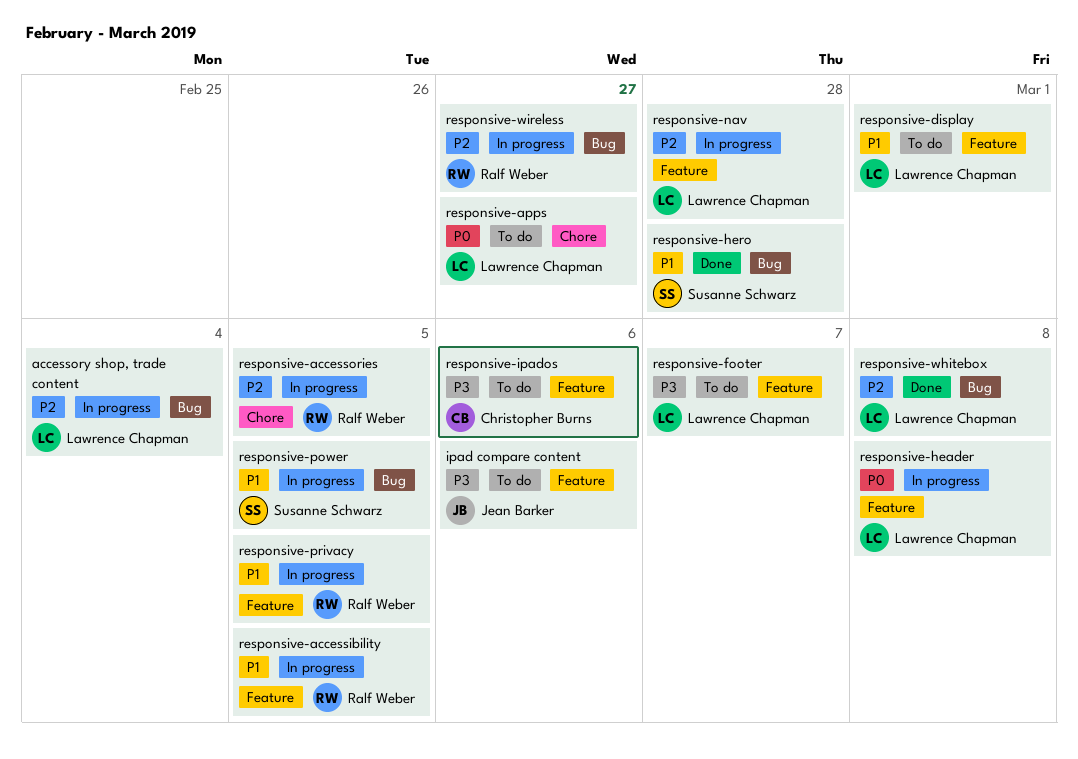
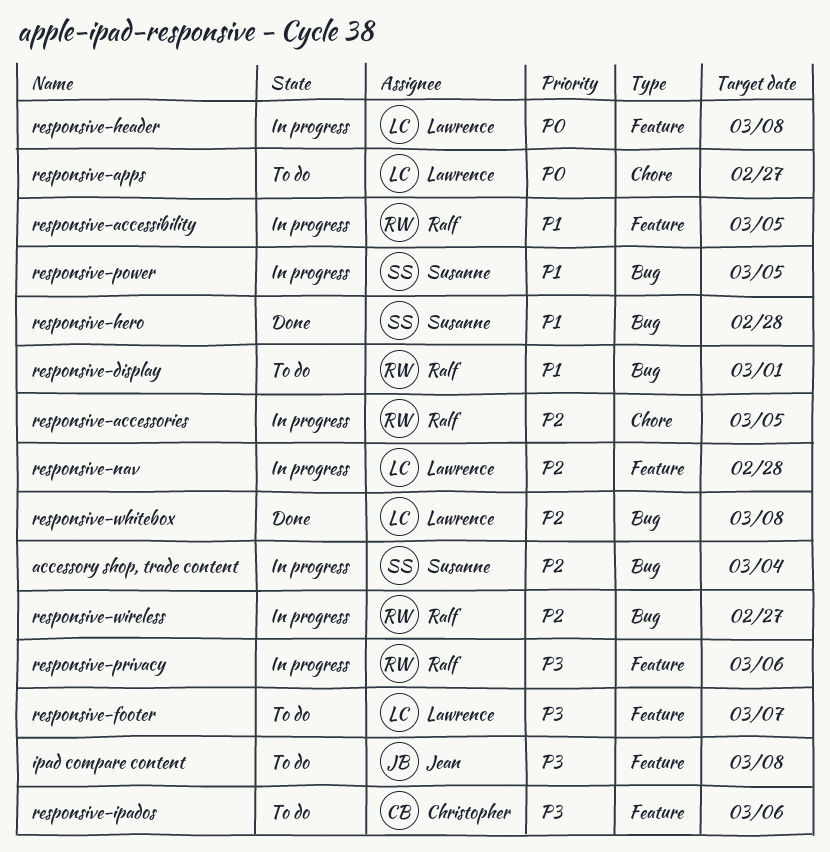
accessory shop, trade content, owner: Lawrence Chapman -> Susanne Schwarz
ipad compare content, due: Mar 6 -> Mar 8
responsive-display, owner: Lawrence Chapman -> Ralf Weber
responsive-display, label: Feature -> Bug
responsive-privacy, priority: P1 -> P3
responsive-privacy, due: Mar 5 -> Mar 6

